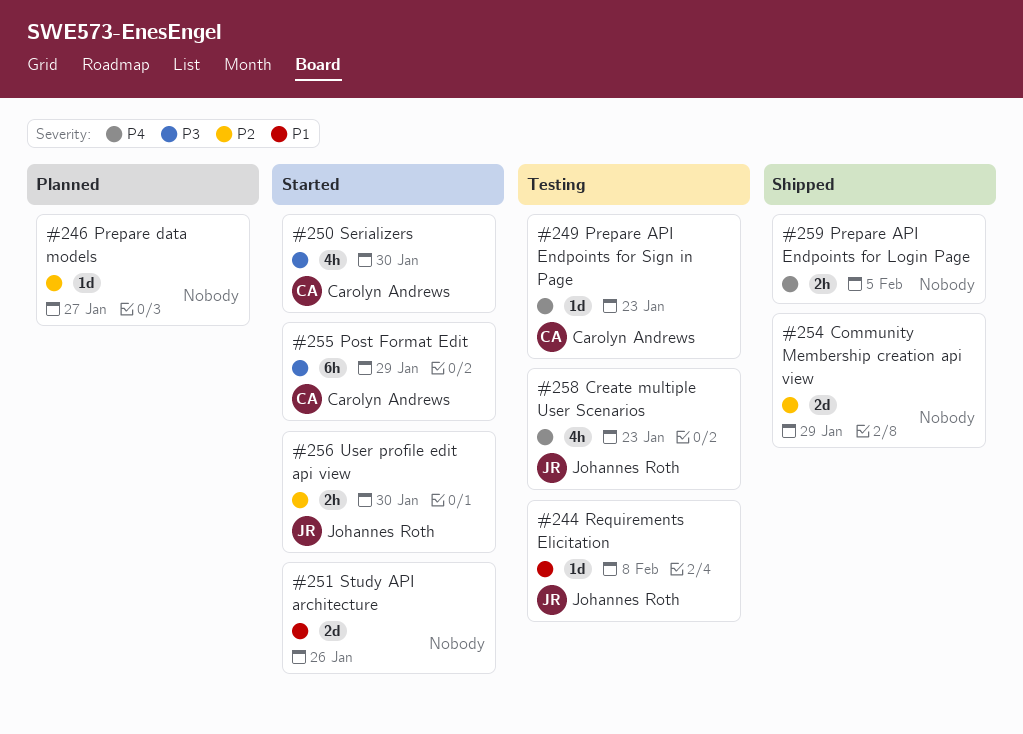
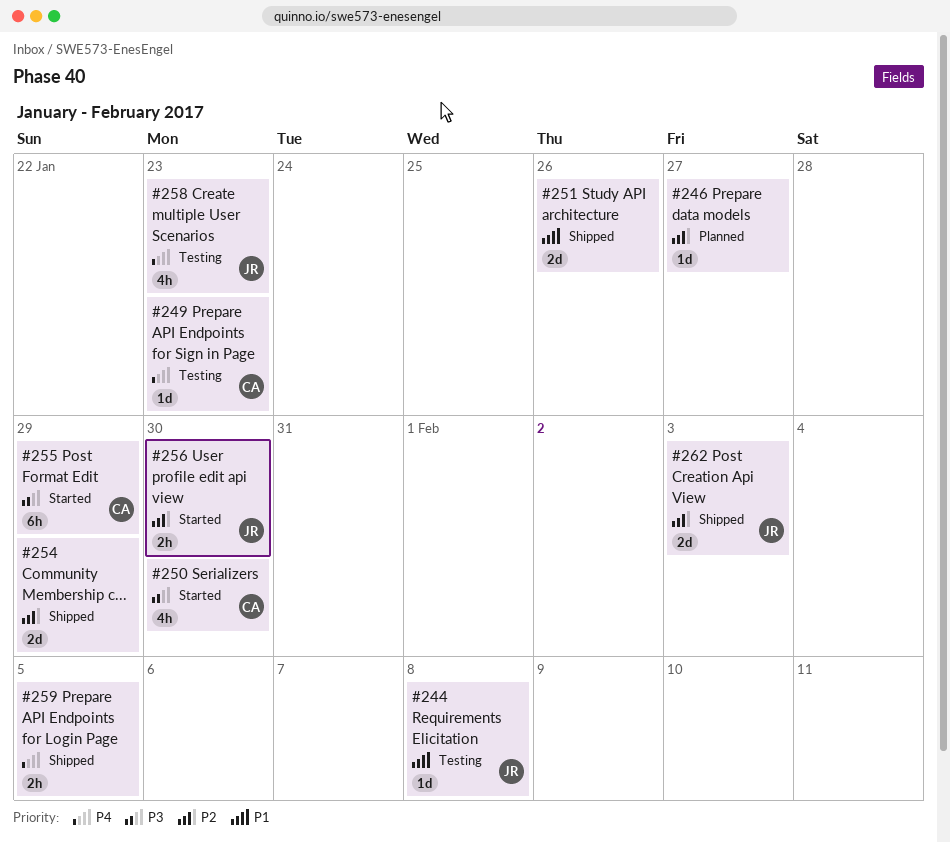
#251, status: Started -> Shipped
#262: none -> present

